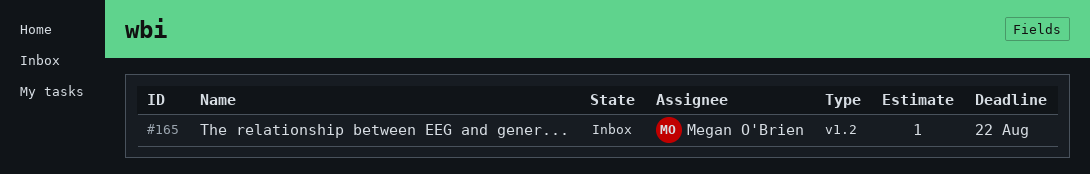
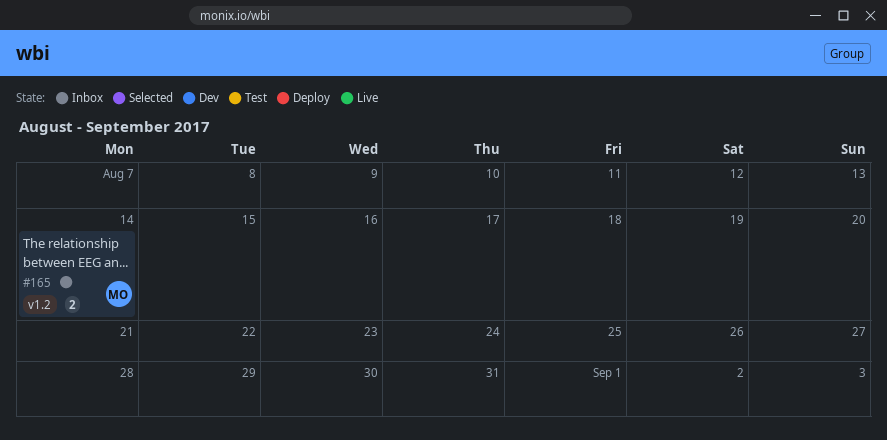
#165, estimate: 1 -> 2
#165, due: Aug 22 -> Aug 14

